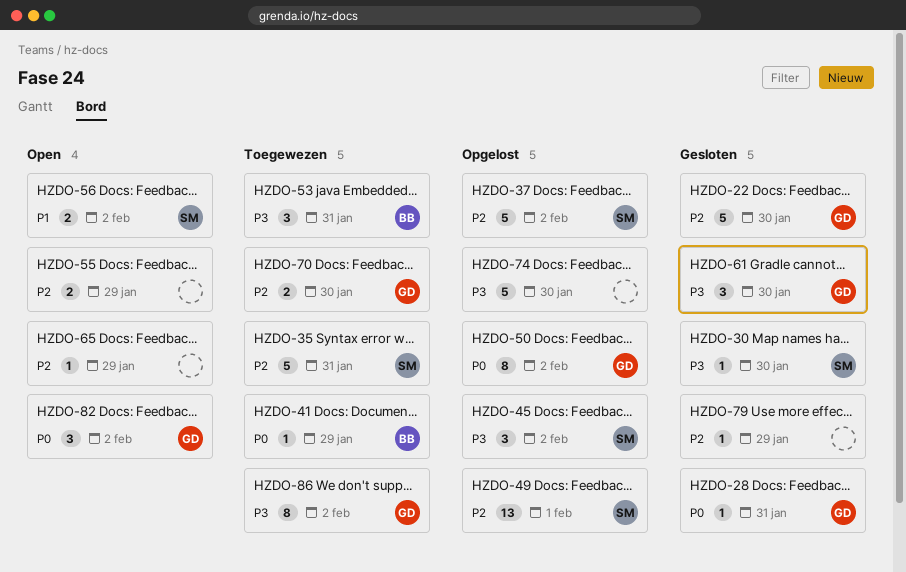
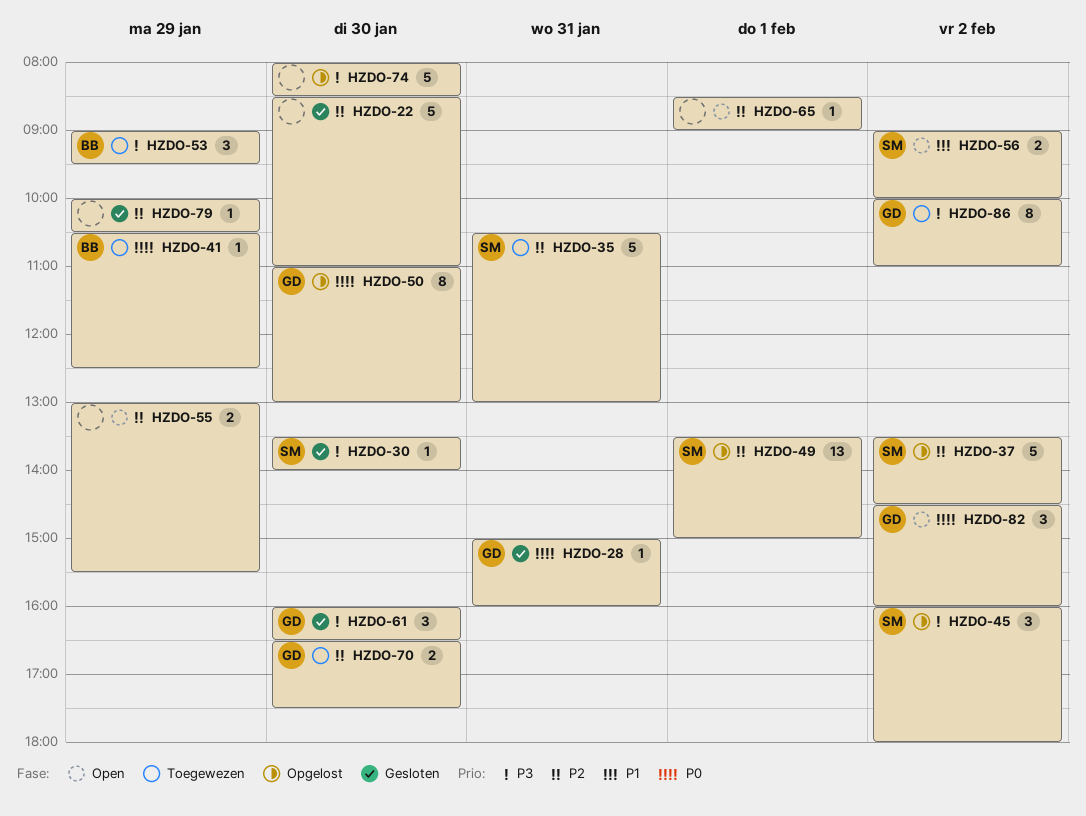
HZDO-22, owner: GD -> none
HZDO-50, day: Feb 2 -> Jan 30
HZDO-53, day: Jan 31 -> Jan 29
HZDO-65, day: Jan 29 -> Feb 1

